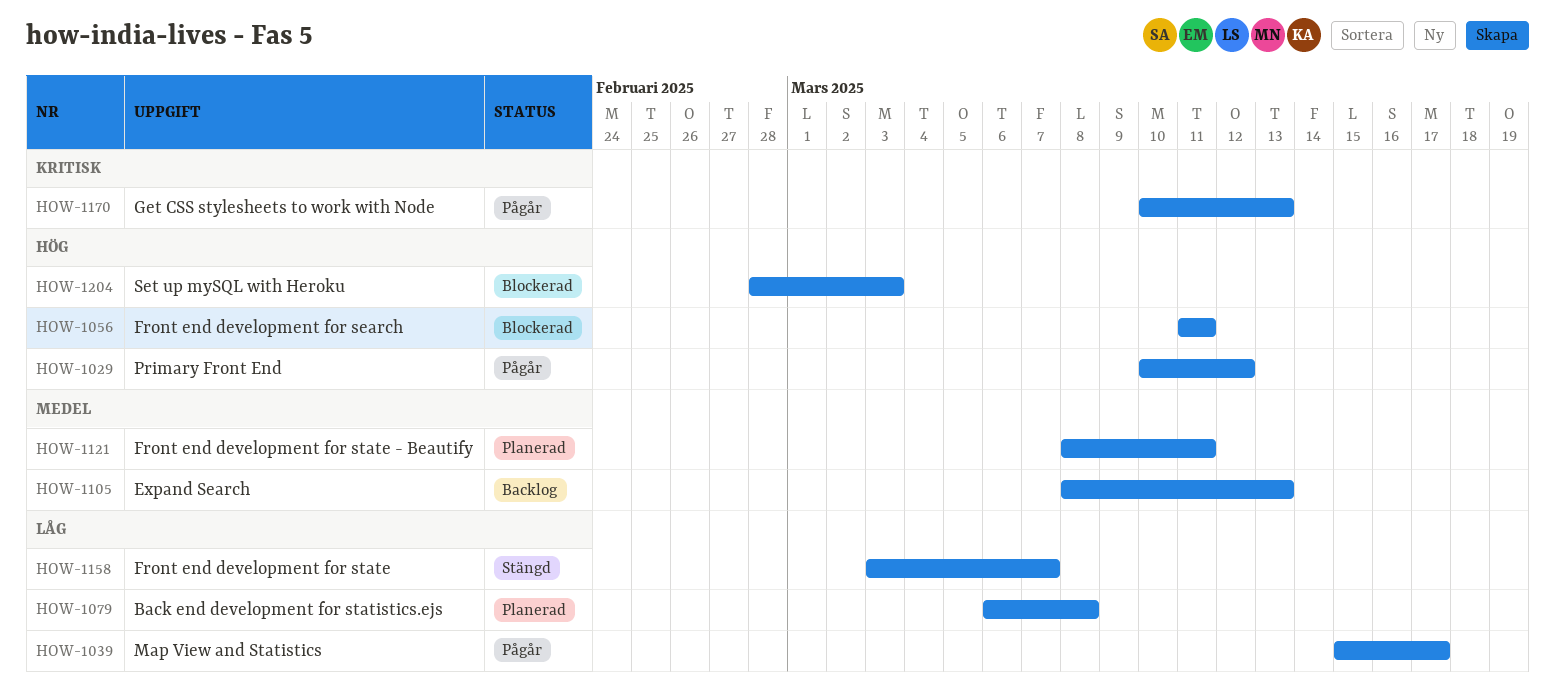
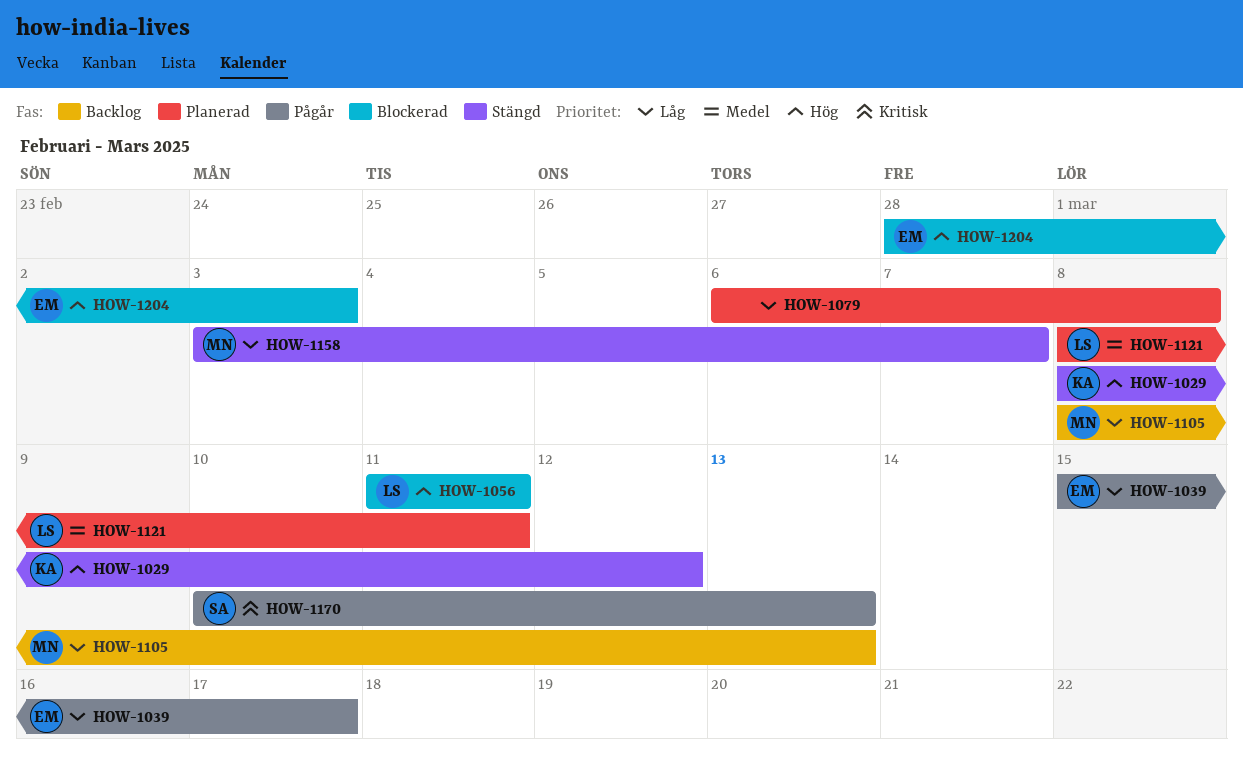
HOW-1029, status: Pågår -> Stängd
HOW-1029, start: Mar 10 -> Mar 8
HOW-1105, priority: Medel -> Låg

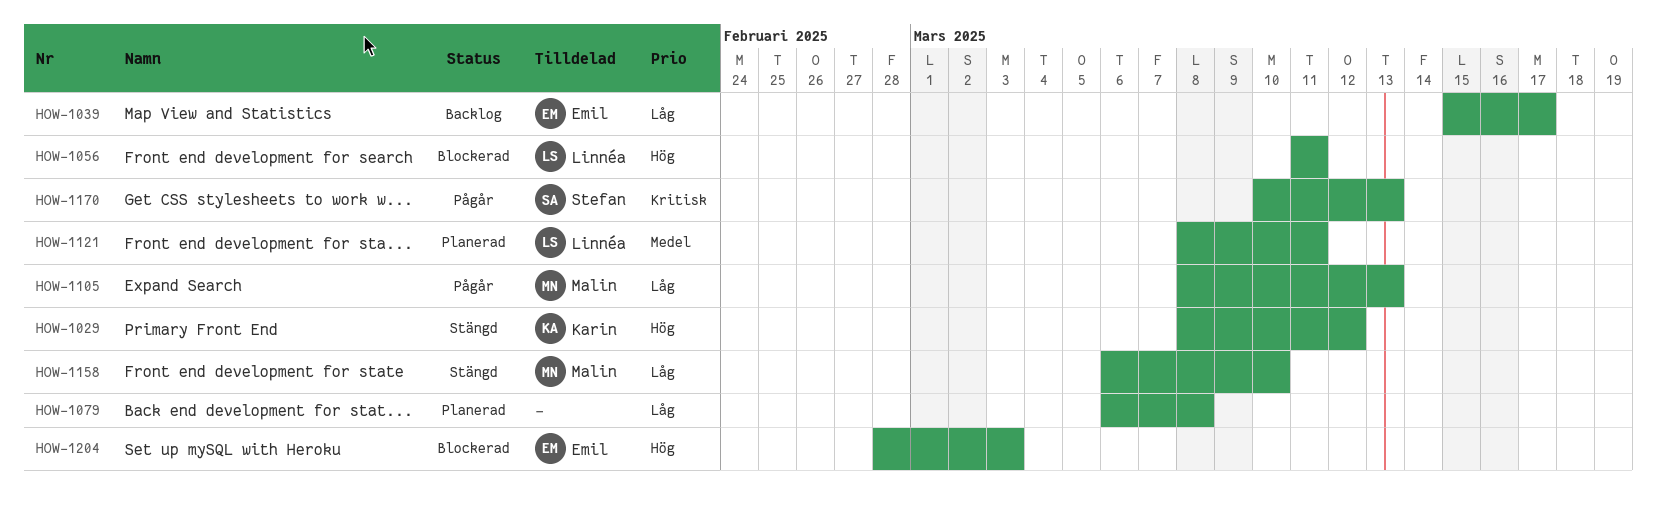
HOW-1039, status: Pågår -> Backlog
HOW-1105, status: Backlog -> Pågår
HOW-1158, start: Mar 3 -> Mar 6
HOW-1158, due: Mar 7 -> Mar 10

